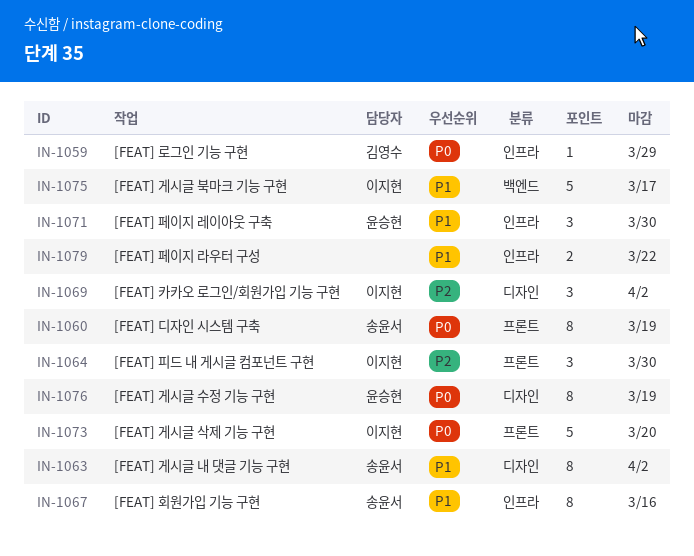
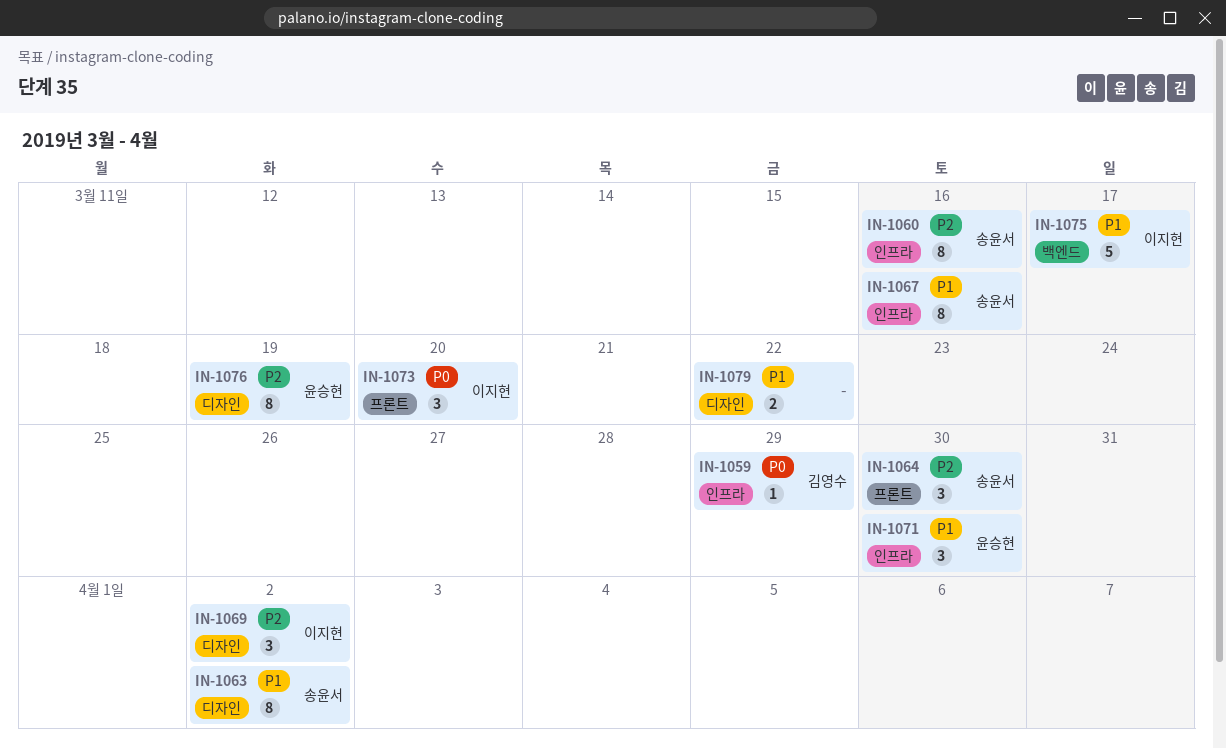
IN-1060, priority: P0 -> P2
IN-1060, label: 프론트 -> 인프라
IN-1060, due: Mar 19 -> Mar 16
IN-1064, owner: 이지현 -> 송윤서
IN-1073, estimate: 5 -> 3
IN-1076, priority: P0 -> P2
IN-1079, label: 인프라 -> 디자인

